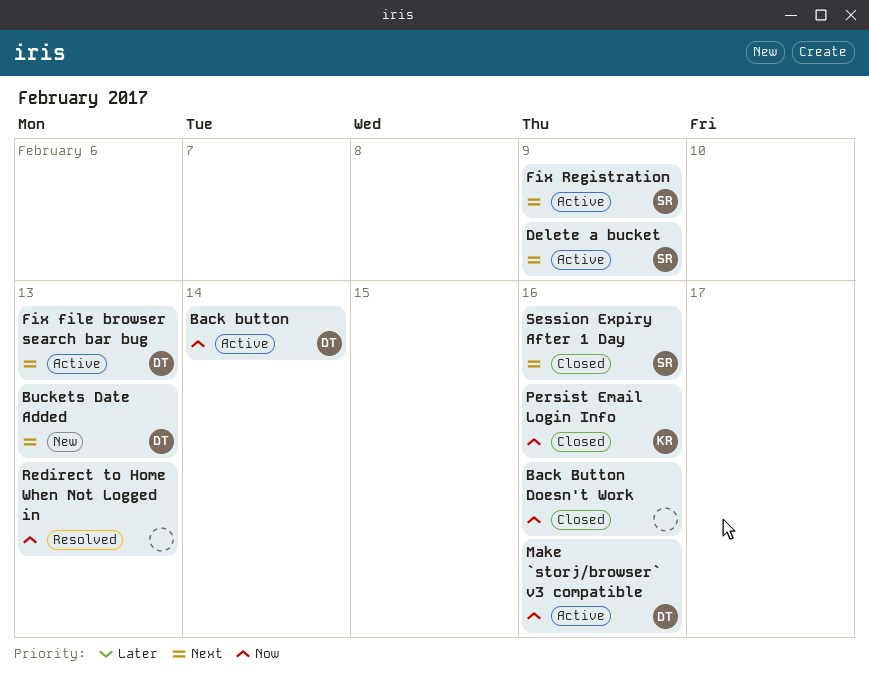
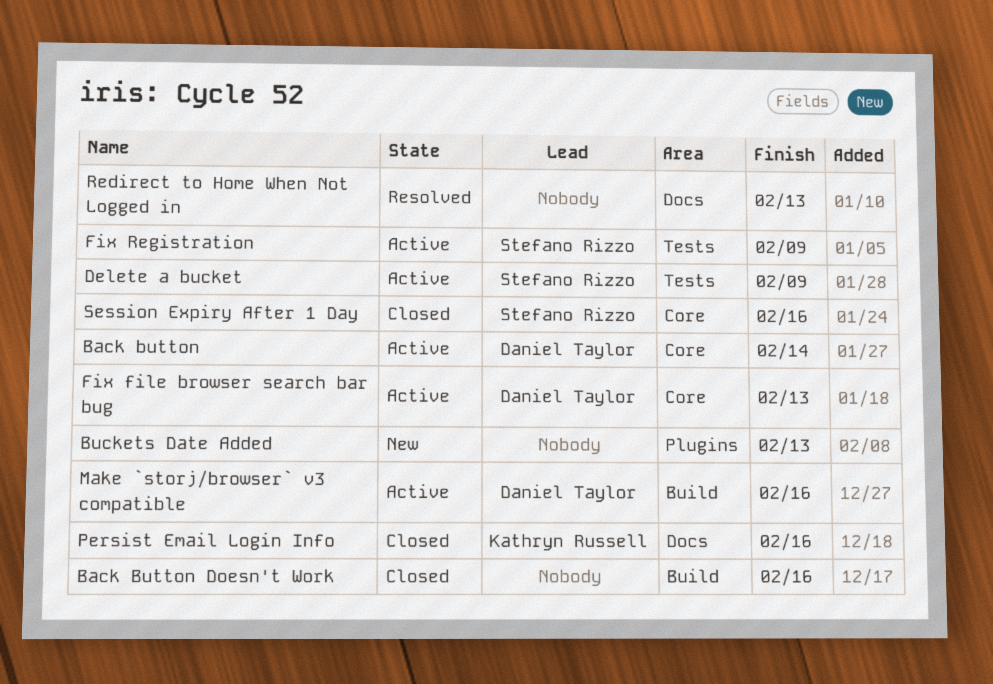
Buckets Date Added, owner: Daniel Taylor -> none

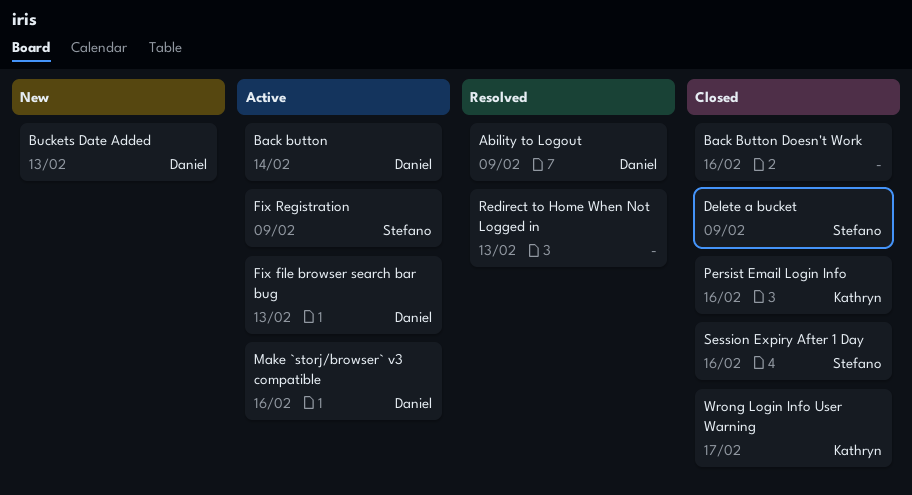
Ability to Logout: none -> present
Buckets Date Added, owner: none -> Daniel Taylor
Delete a bucket, status: Active -> Closed
Wrong Login Info User Warning: none -> present

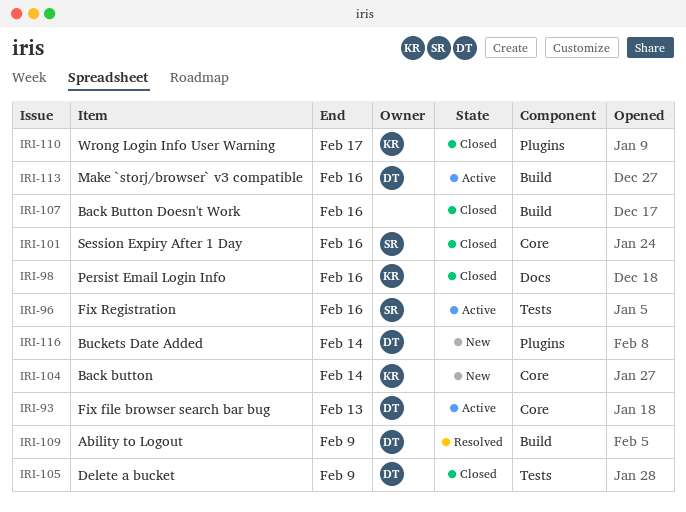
Back button, status: Active -> New
Back button, owner: Daniel -> Kathryn
Buckets Date Added, due: Feb 13 -> Feb 14
Delete a bucket, owner: Stefano -> Daniel
Fix Registration, due: Feb 9 -> Feb 16
Redirect to Home When Not Logged in: present -> none

